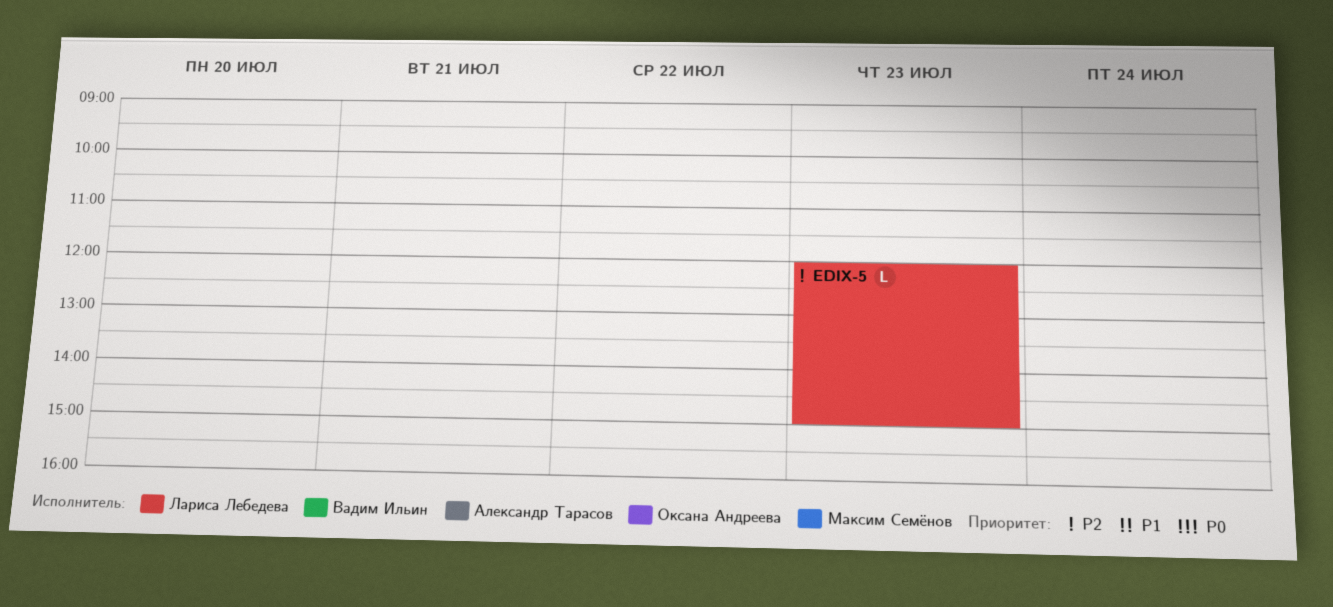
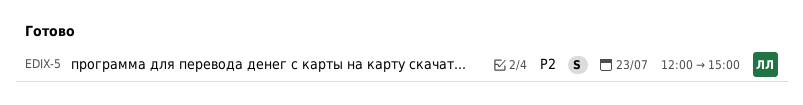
EDIX-5, estimate: L -> S

